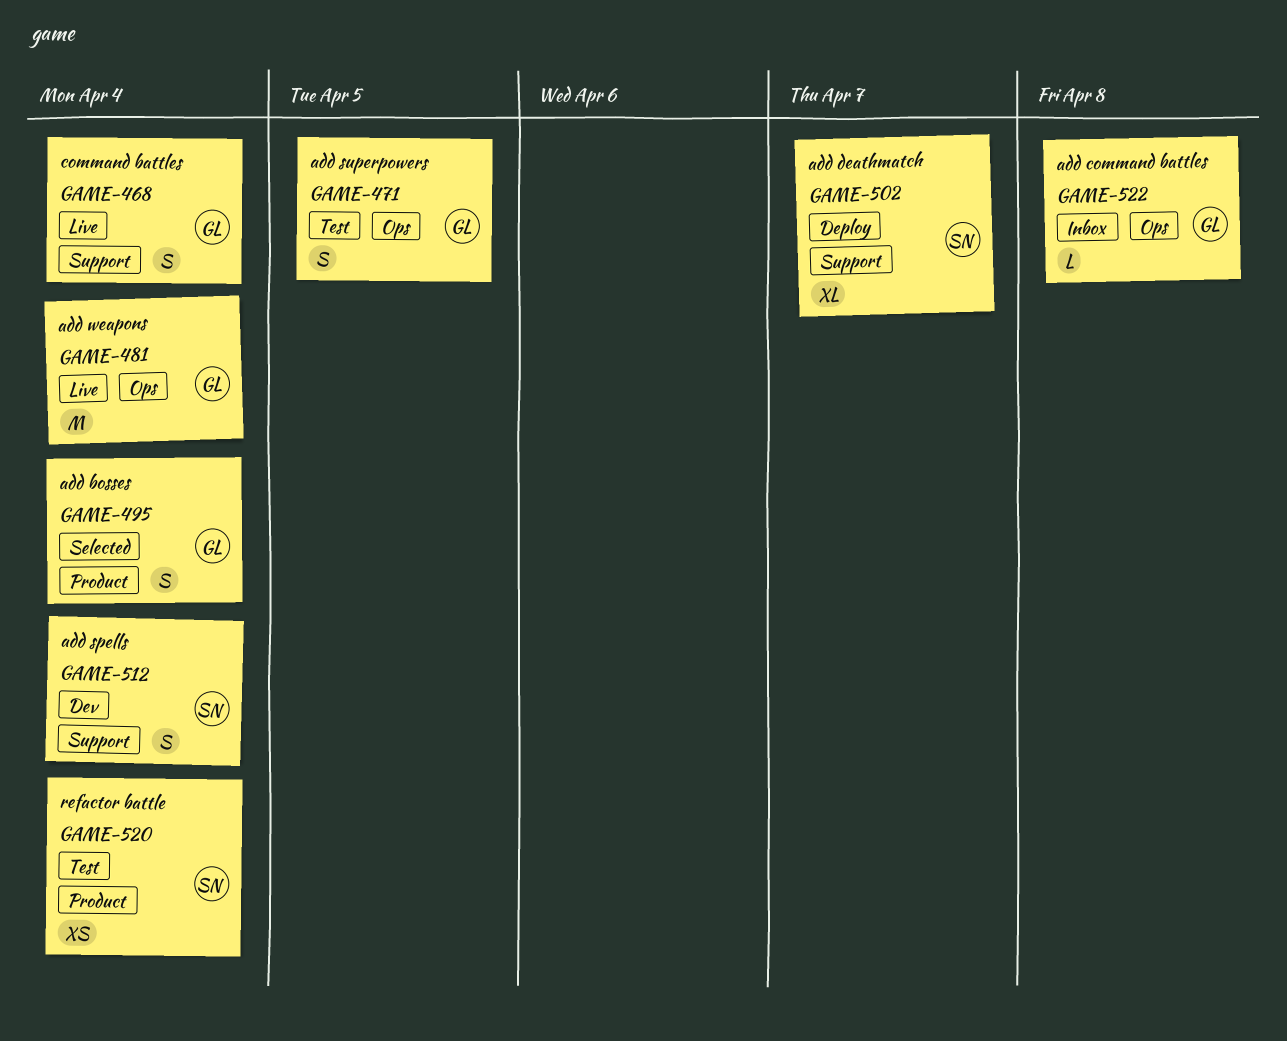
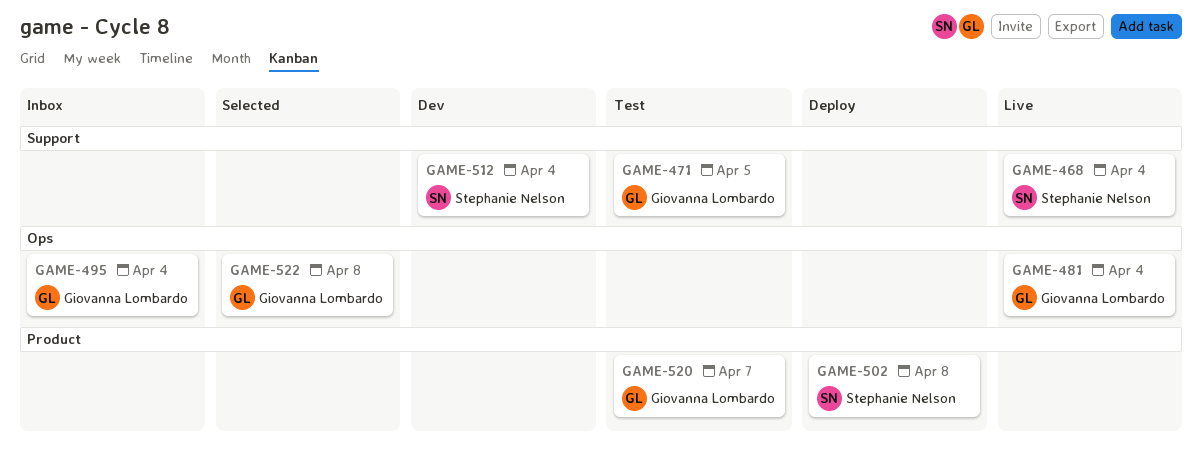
GAME-468, owner: Giovanna Lombardo -> Stephanie Nelson
GAME-471, label: Ops -> Support
GAME-495, status: Selected -> Inbox
GAME-495, label: Product -> Ops
GAME-502, label: Support -> Product
GAME-502, due: Apr 7 -> Apr 8
GAME-520, owner: Stephanie Nelson -> Giovanna Lombardo
GAME-520, due: Apr 4 -> Apr 7
GAME-522, status: Inbox -> Selected

